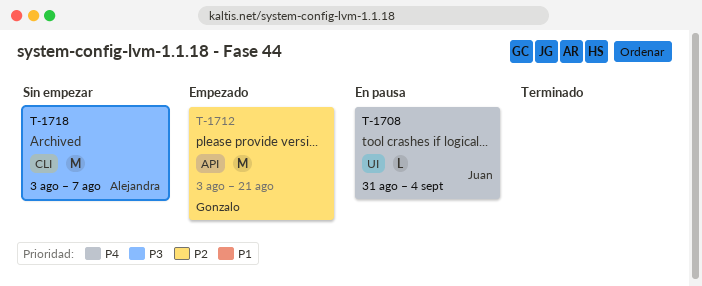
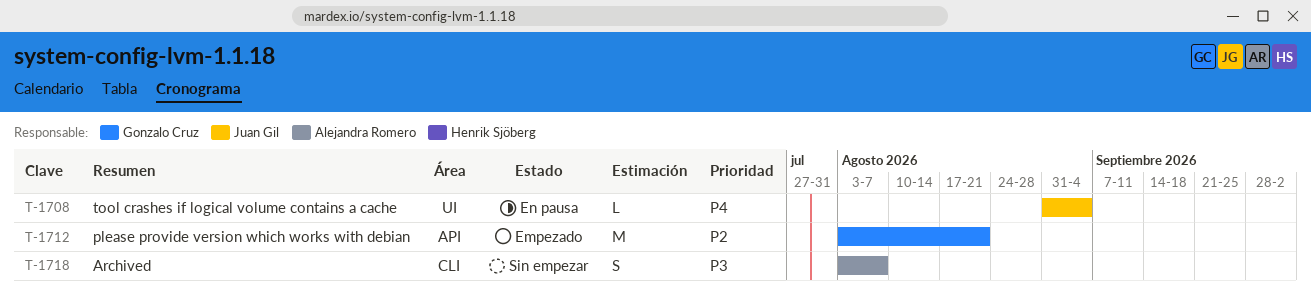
T-1718, estimate: M -> S

